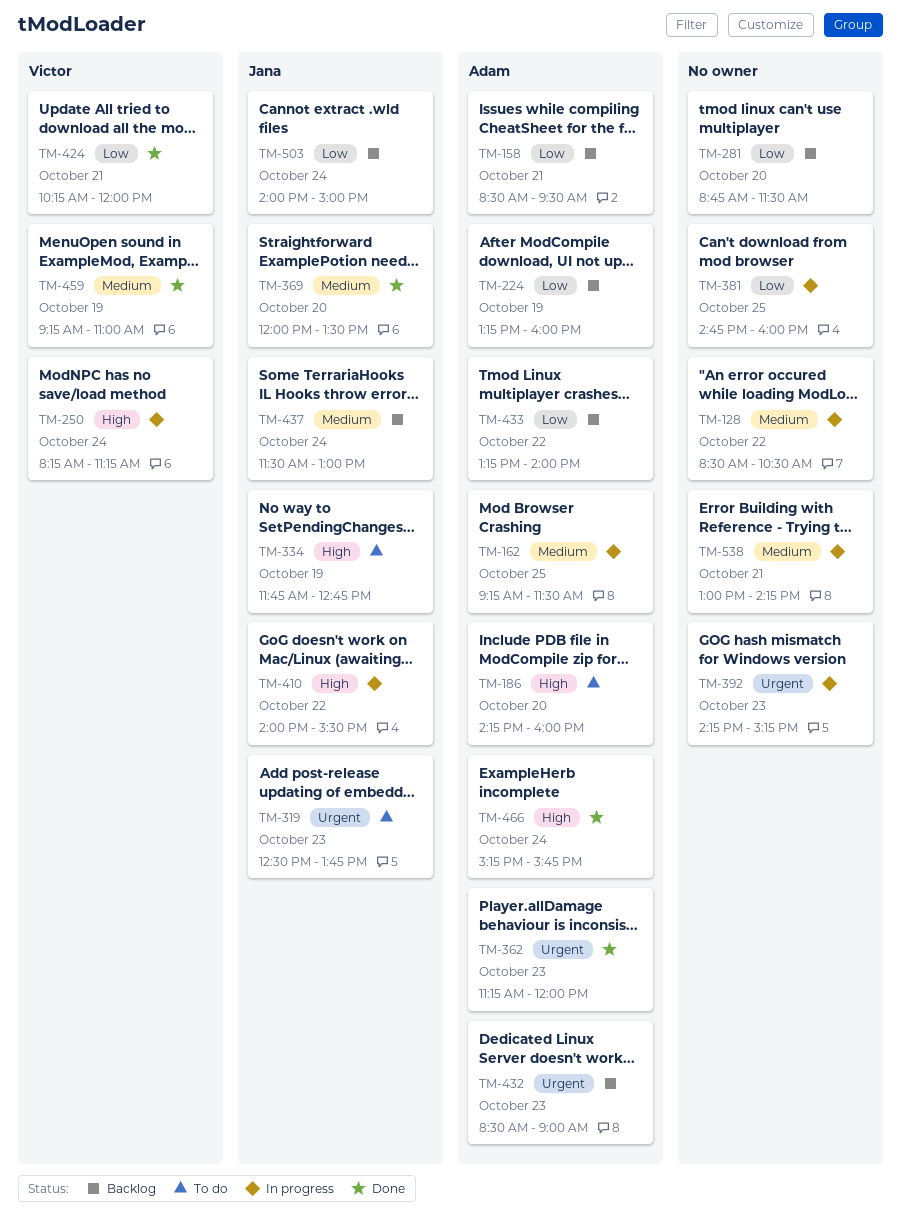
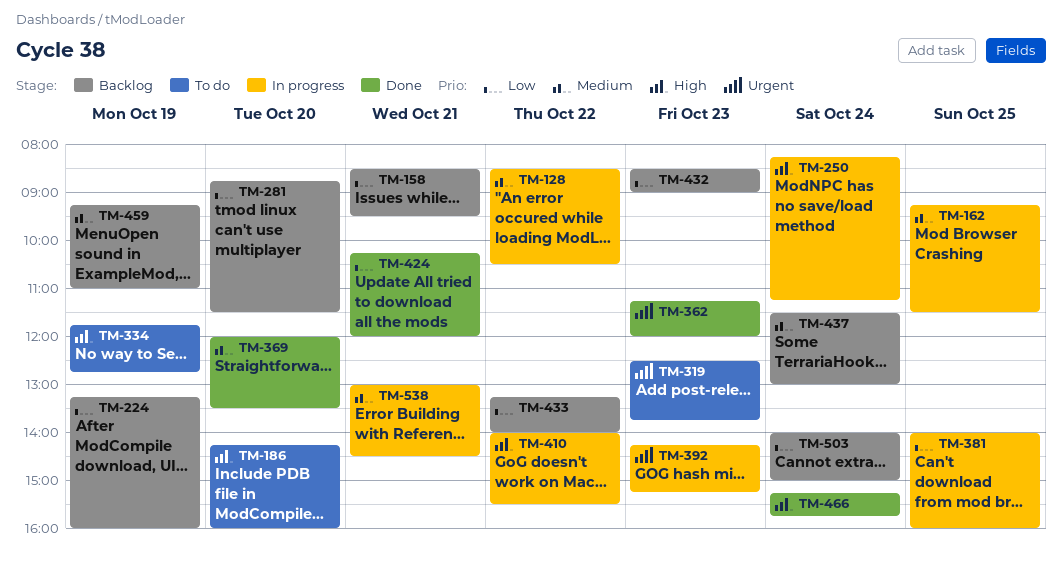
TM-381, begins: 14:45 -> 14:00
TM-432, priority: Urgent -> Low
TM-459, status: Done -> Backlog
TM-538, ends: 14:15 -> 14:30

